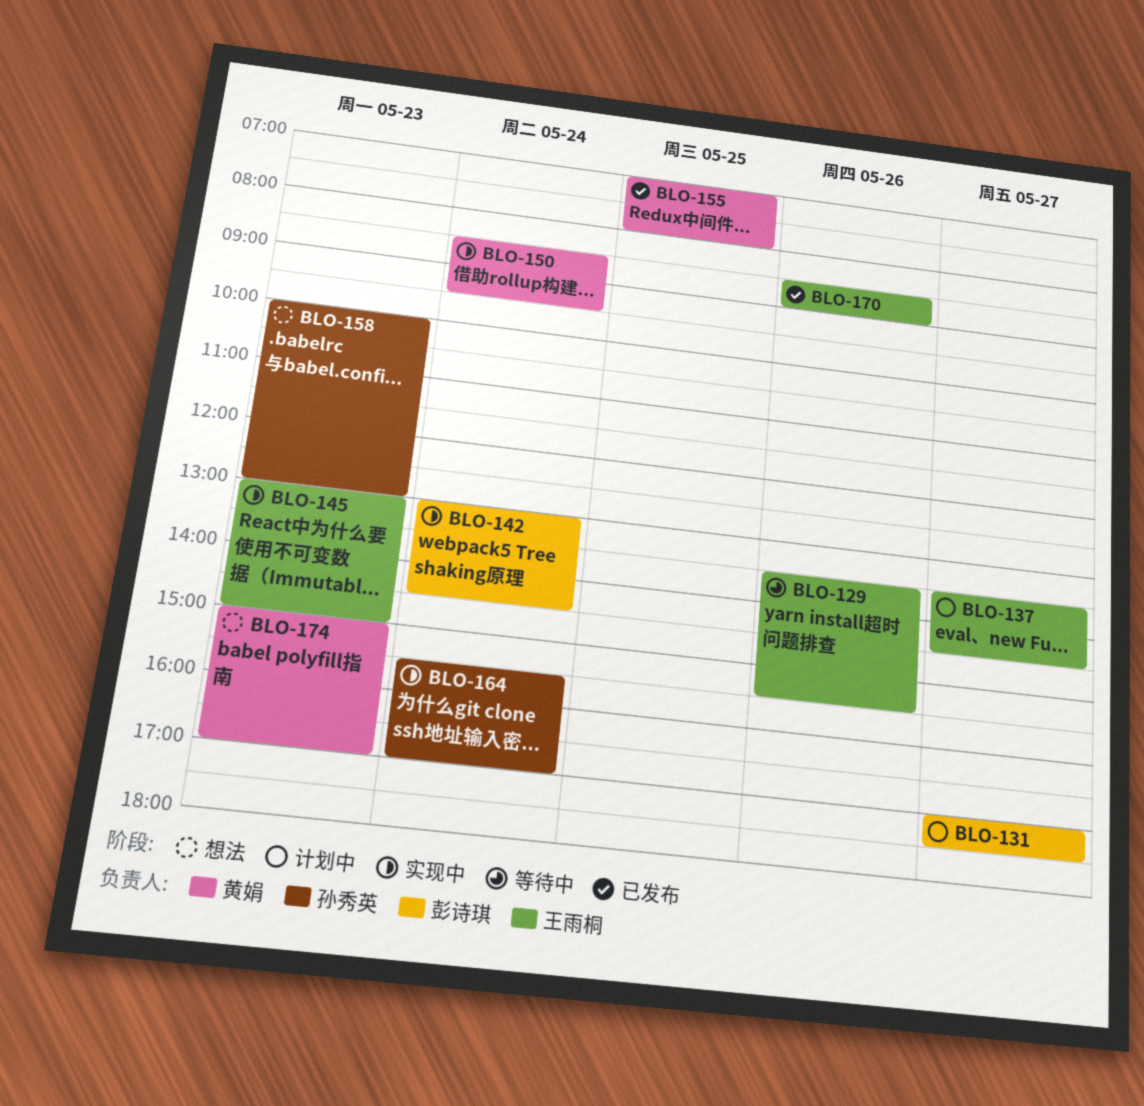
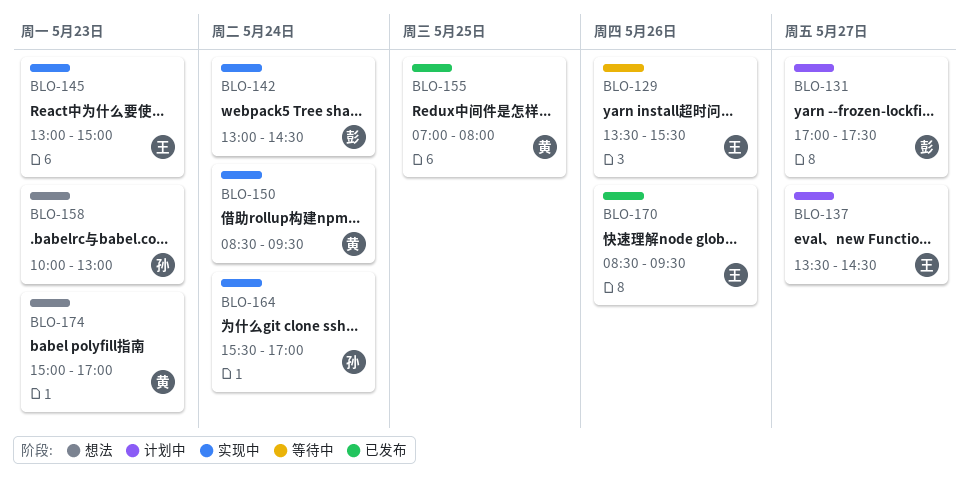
BLO-170, ends: 09:00 -> 09:30

